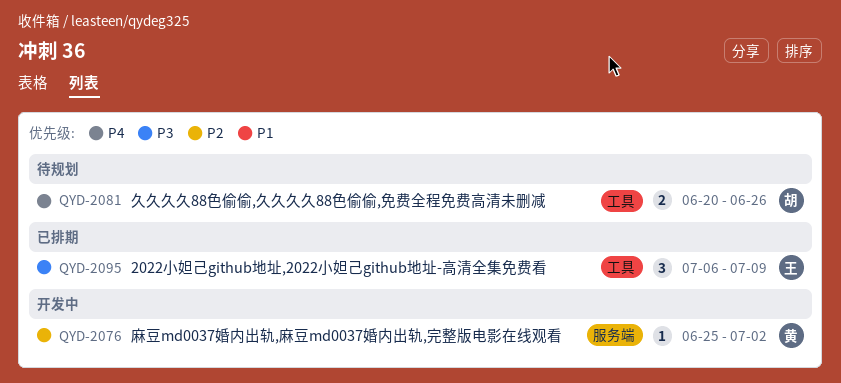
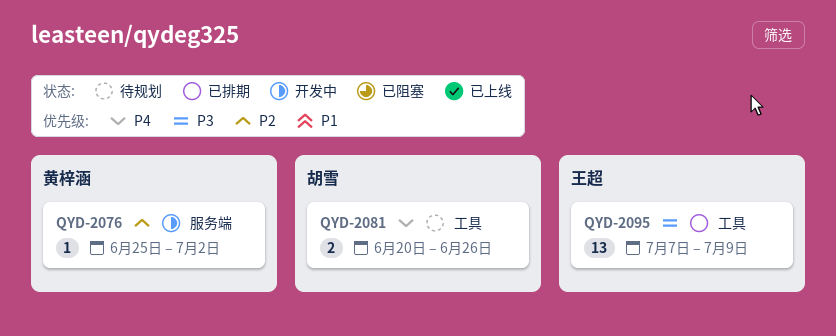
QYD-2095, estimate: 3 -> 13
QYD-2095, start: Jul 6 -> Jul 7

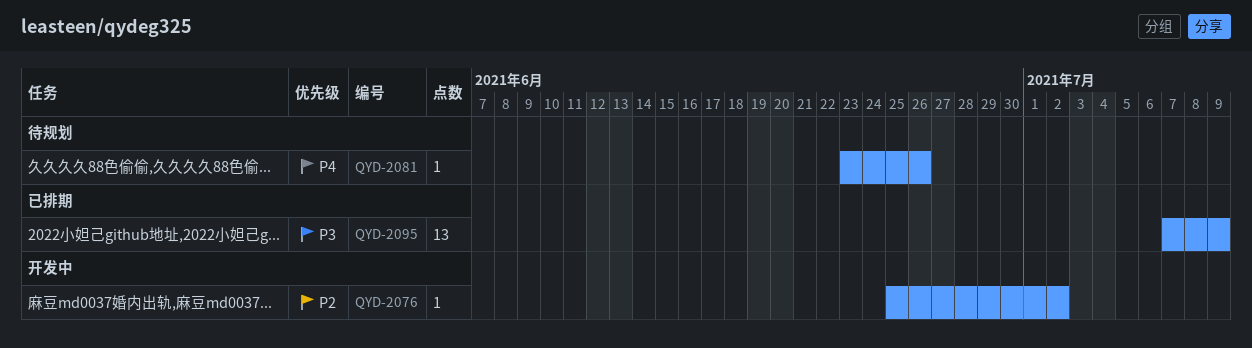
QYD-2081, estimate: 2 -> 1
QYD-2081, start: Jun 20 -> Jun 23

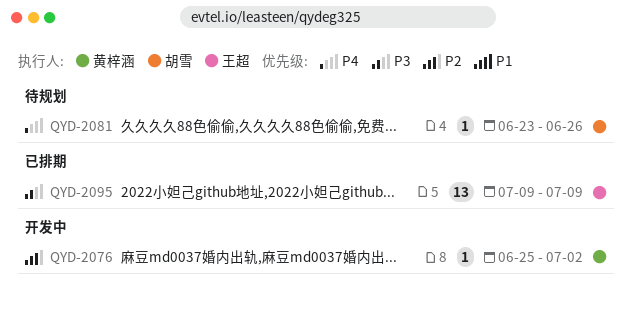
QYD-2095, start: Jul 7 -> Jul 9

